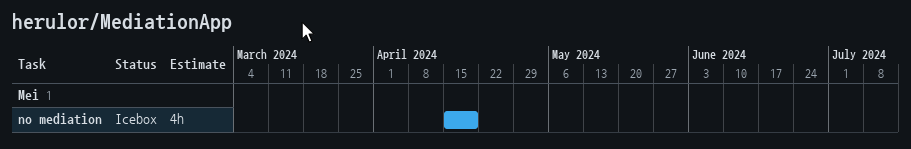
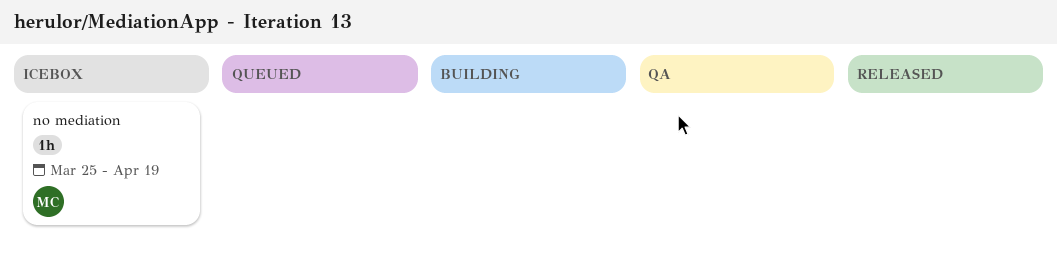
no mediation, estimate: 4h -> 1h
no mediation, start: Apr 15 -> Mar 25

